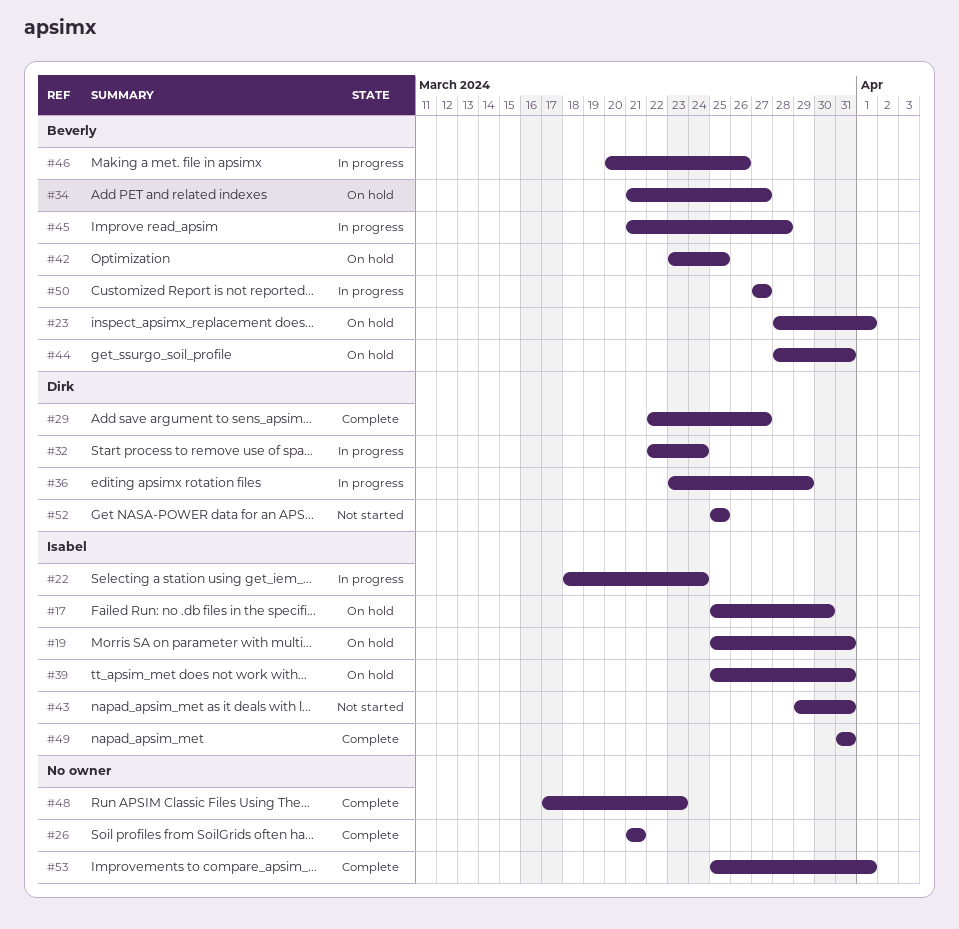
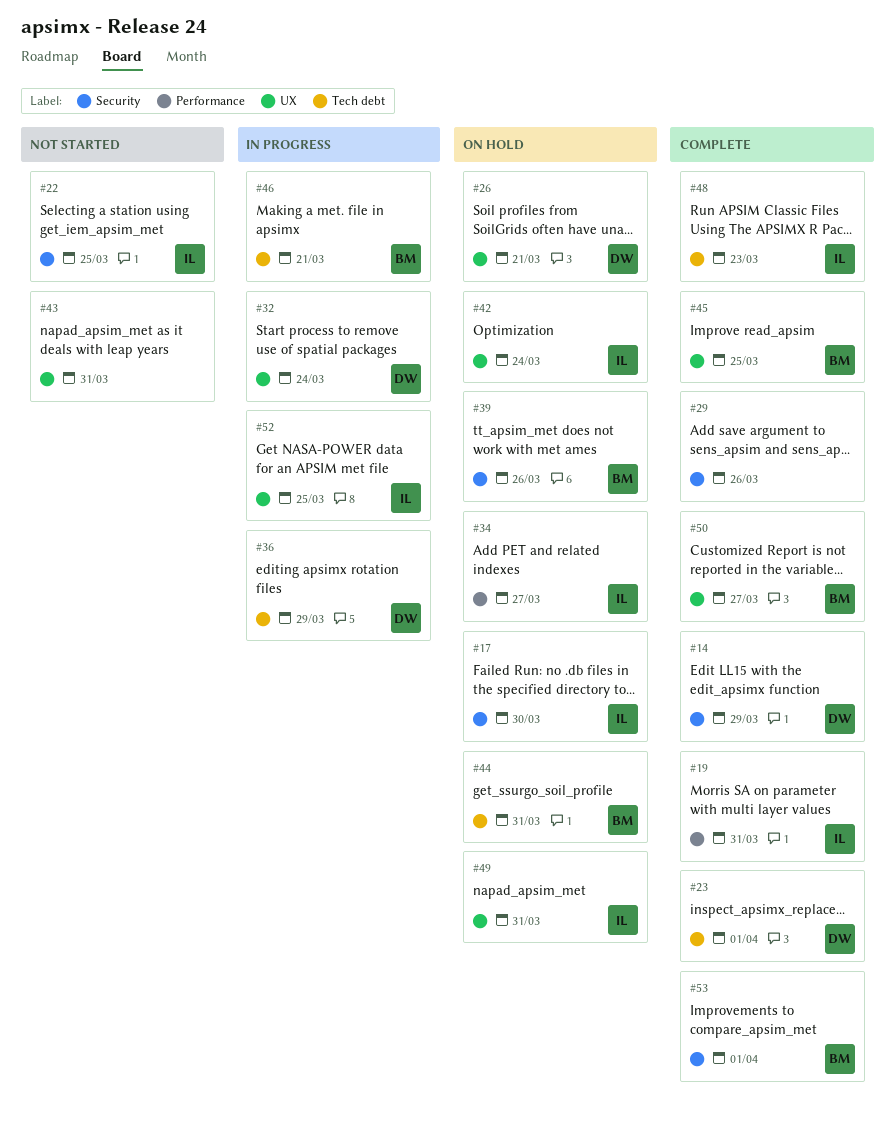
#14: none -> present
#19, status: On hold -> Complete
#22, status: In progress -> Not started
#22, due: Mar 24 -> Mar 25
#23, status: On hold -> Complete
#23, owner: Beverly -> Dirk
#26, status: Complete -> On hold
#26, owner: none -> Dirk
#29, owner: Dirk -> none
#29, due: Mar 27 -> Mar 26
#34, owner: Beverly -> Isabel
#39, owner: Isabel -> Beverly
#39, due: Mar 31 -> Mar 26
#42, owner: Beverly -> Isabel
#42, due: Mar 25 -> Mar 24
#43, owner: Isabel -> none
#45, status: In progress -> Complete
#45, due: Mar 28 -> Mar 25
#46, due: Mar 26 -> Mar 21
#48, owner: none -> Isabel
#49, status: Complete -> On hold
#50, status: In progress -> Complete
#52, status: Not started -> In progress
#52, owner: Dirk -> Isabel
#53, owner: none -> Beverly

